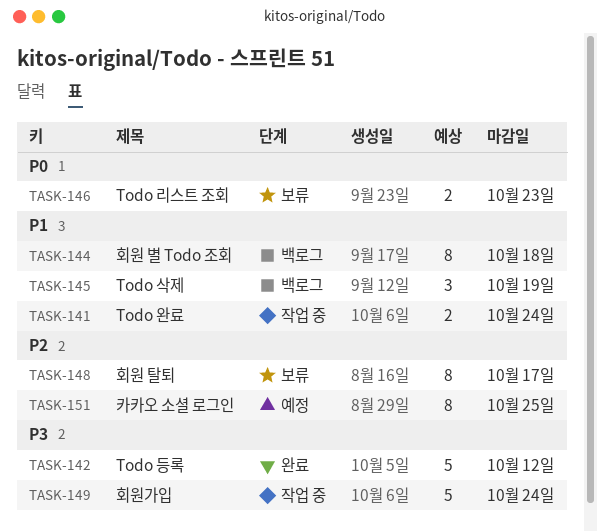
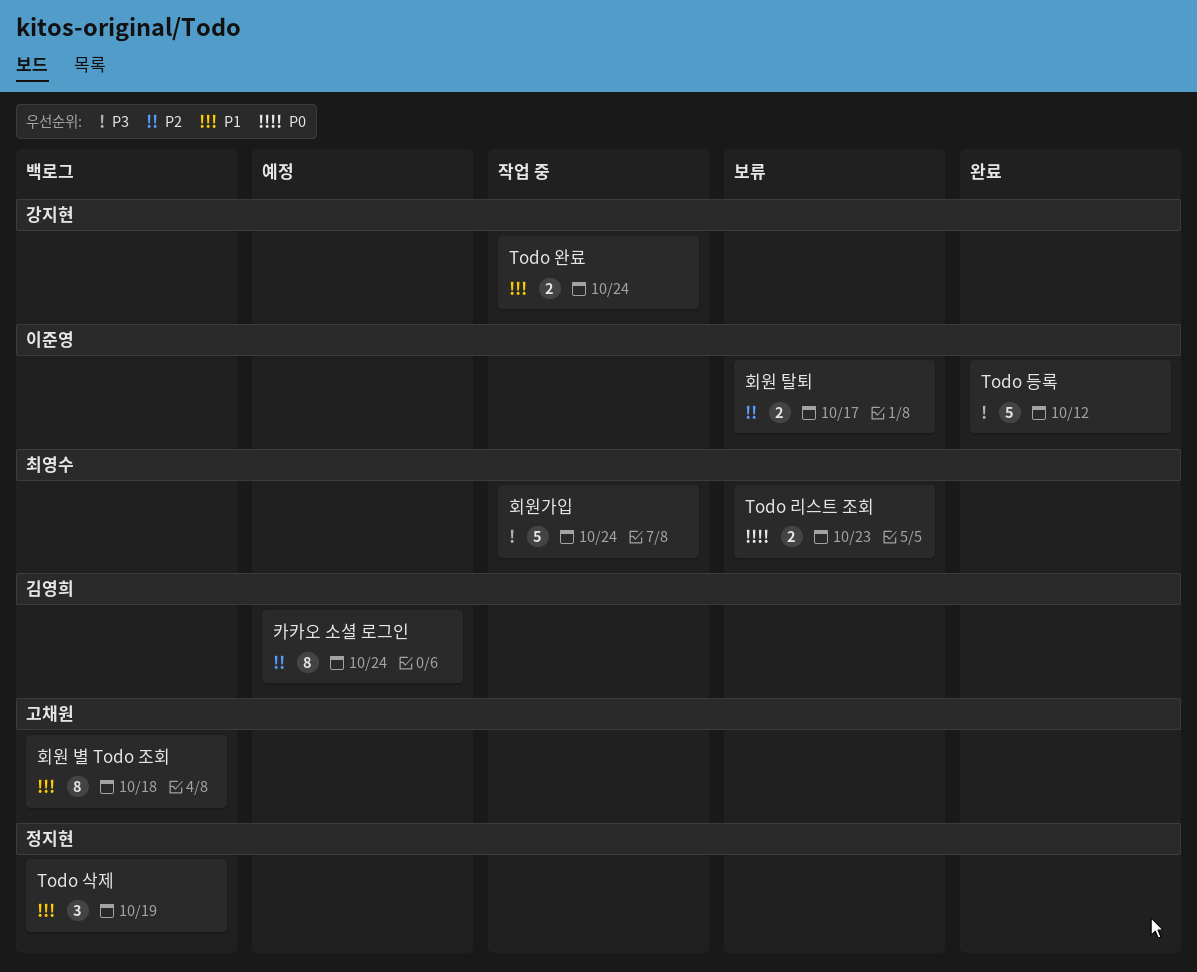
카카오 소셜 로그인, due: Oct 25 -> Oct 24
회원 탈퇴, estimate: 8 -> 2

